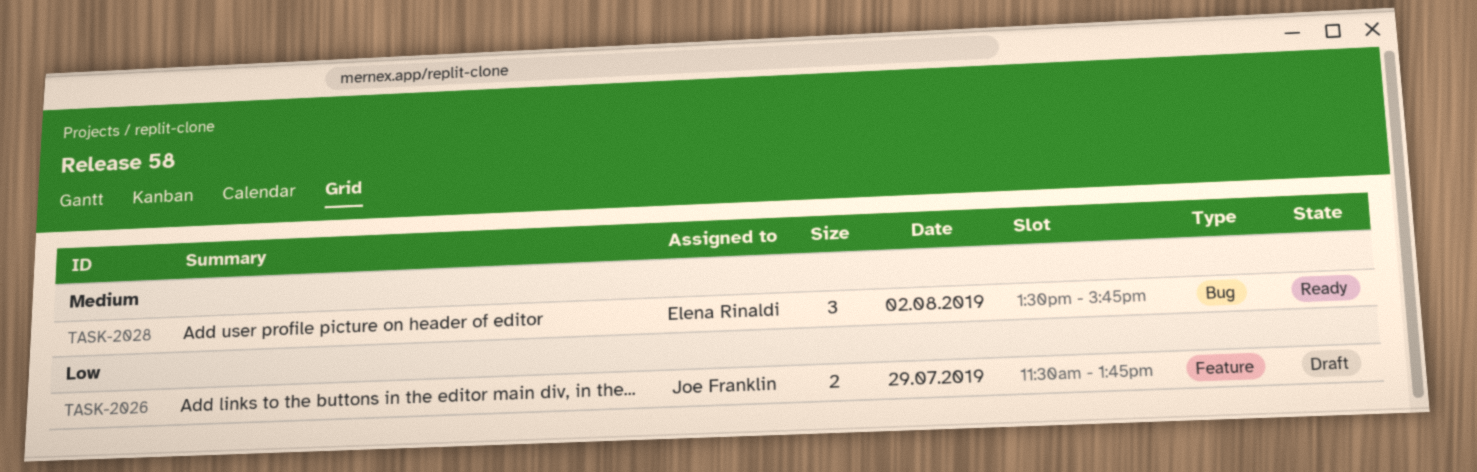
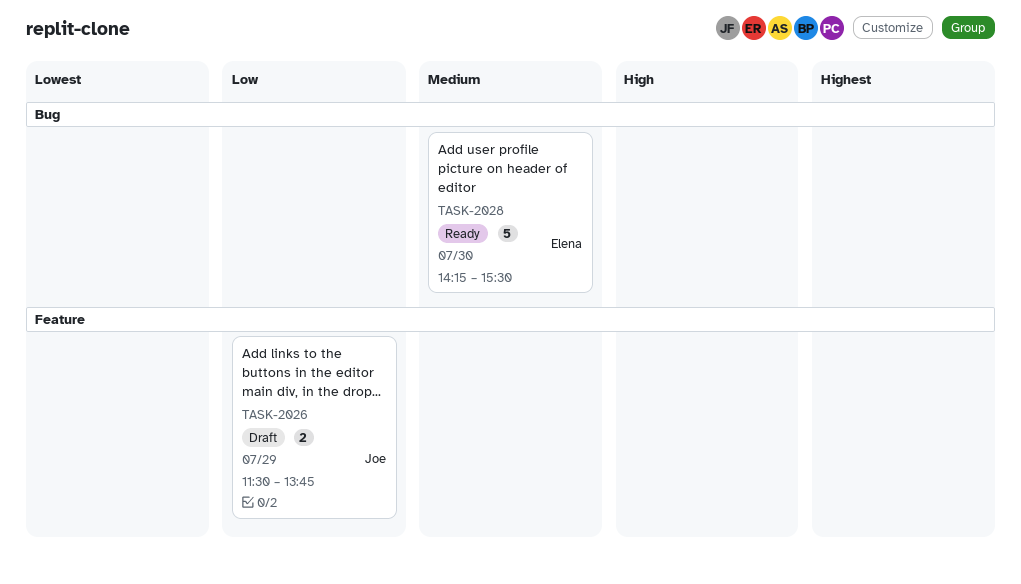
TASK-2028, estimate: 3 -> 5
TASK-2028, day: Aug 2 -> Jul 30
TASK-2028, begins: 13:30 -> 14:15
TASK-2028, ends: 15:45 -> 15:30

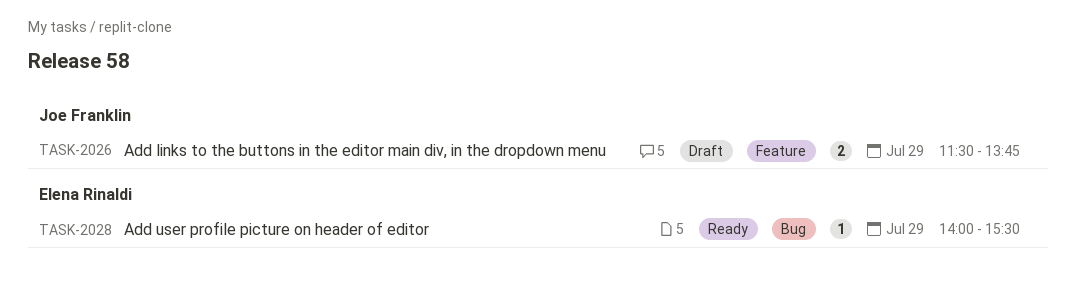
TASK-2028, estimate: 5 -> 1
TASK-2028, day: Jul 30 -> Jul 29
TASK-2028, begins: 14:15 -> 14:00

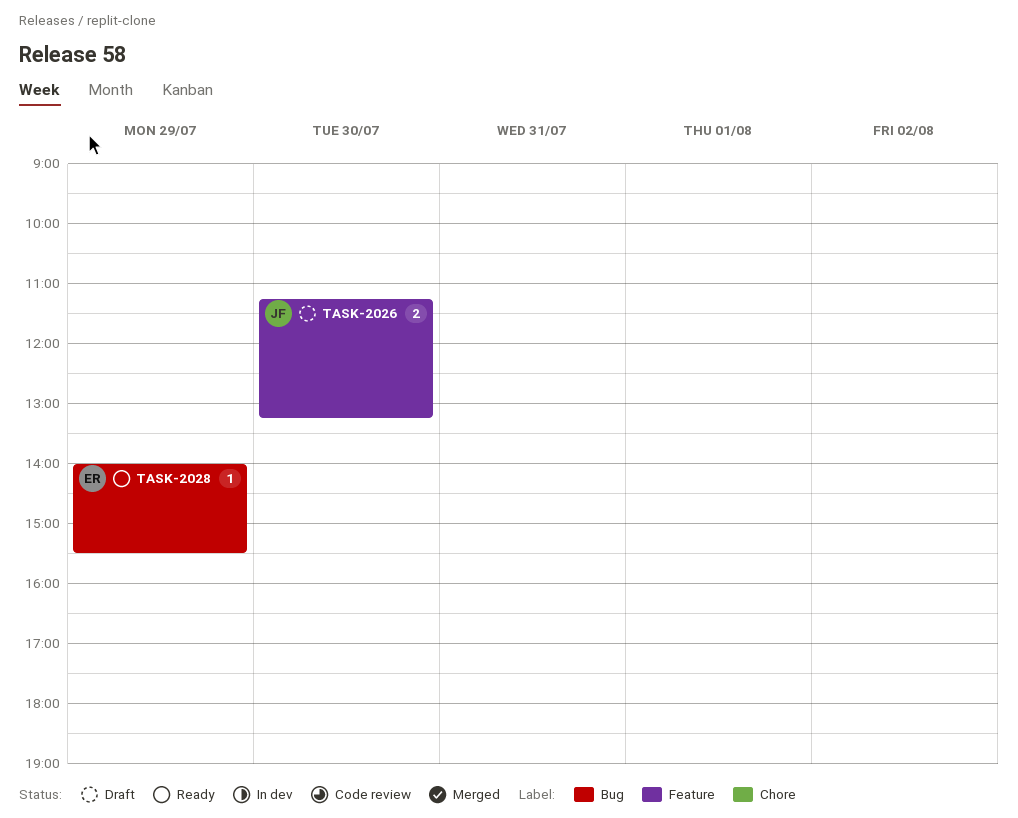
TASK-2026, day: Jul 29 -> Jul 30
TASK-2026, begins: 11:30 -> 11:15
TASK-2026, ends: 13:45 -> 13:15

